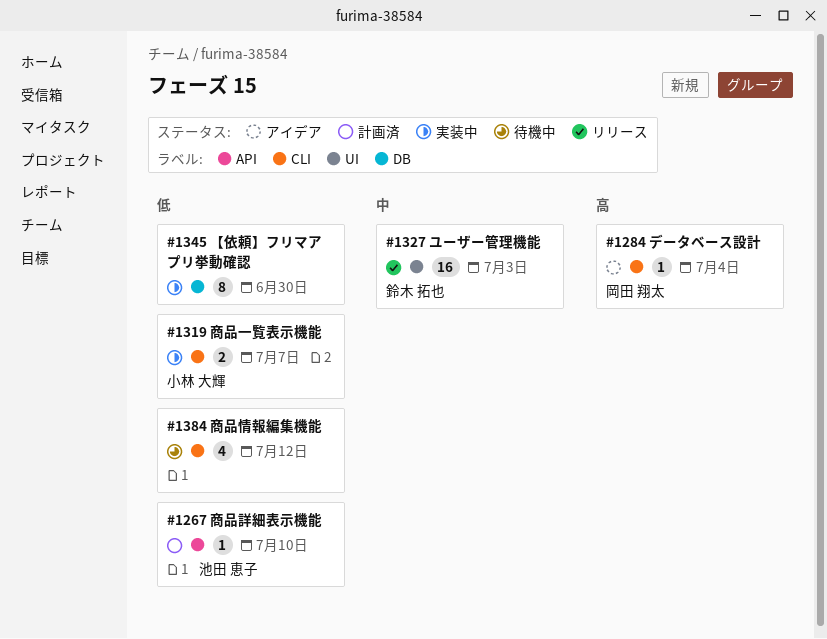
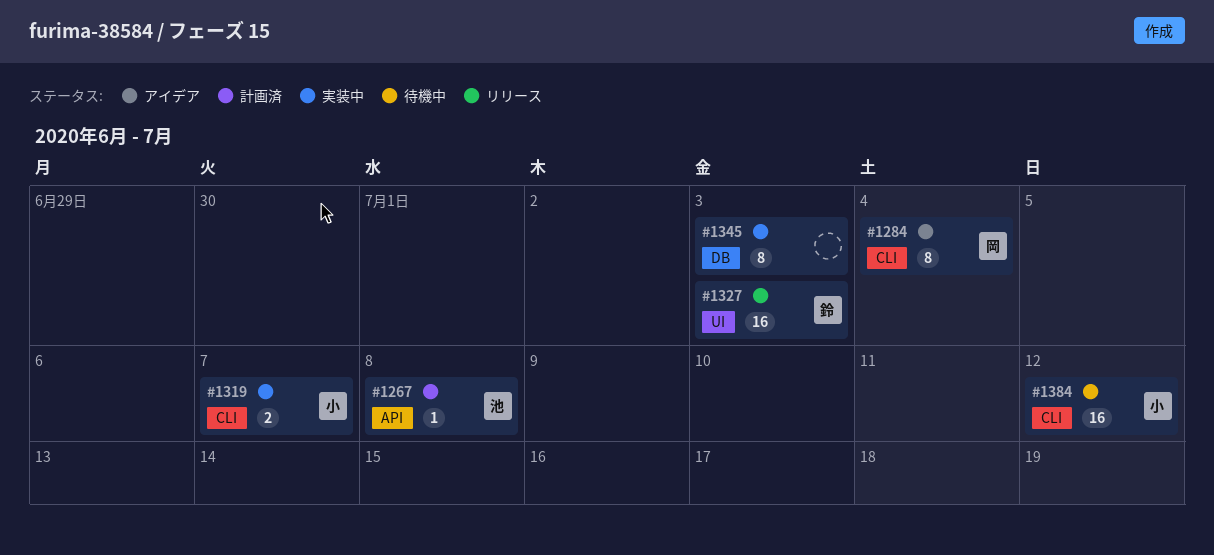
#1267, due: Jul 10 -> Jul 8
#1284, estimate: 1 -> 8
#1345, due: Jun 30 -> Jul 3
#1384, owner: none -> 小林 大輝
#1384, estimate: 4 -> 16

